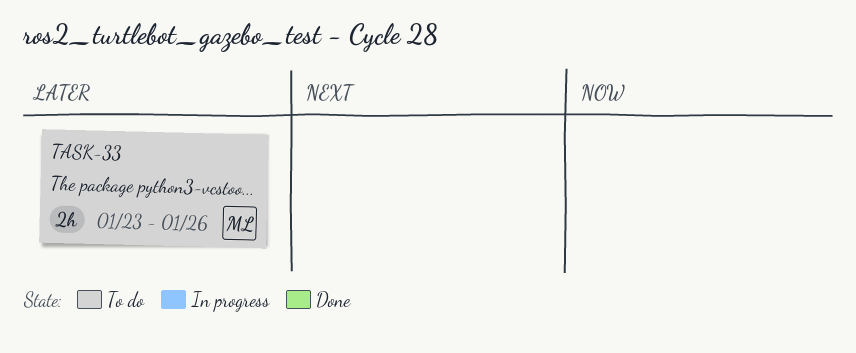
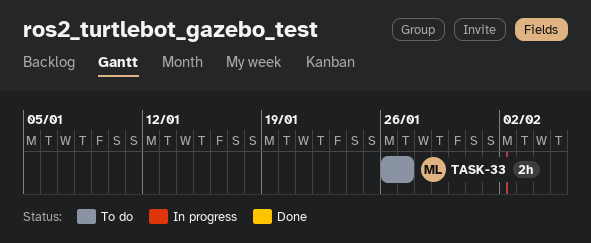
TASK-33, start: Jan 23 -> Jan 26
TASK-33, due: Jan 26 -> Jan 27

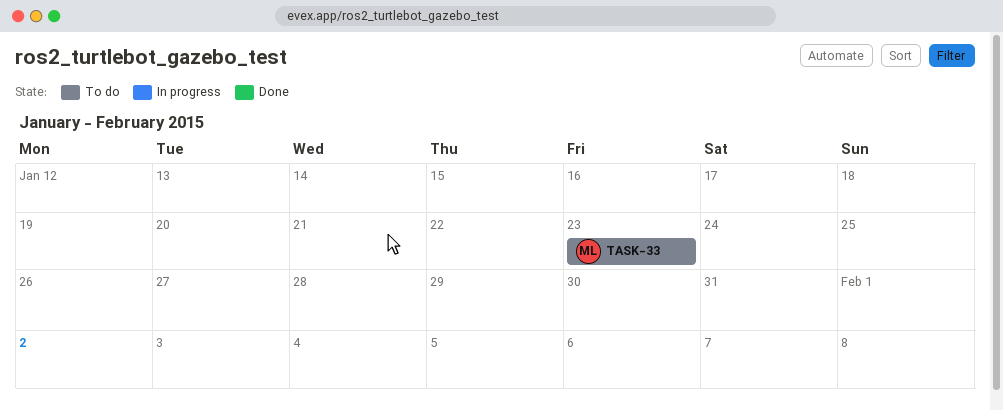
TASK-33, start: Jan 26 -> Jan 23
TASK-33, due: Jan 27 -> Jan 23

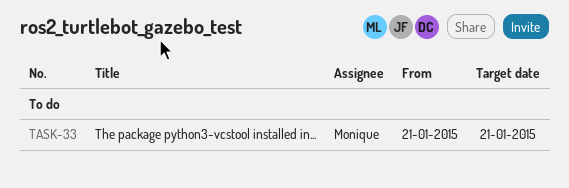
TASK-33, start: Jan 23 -> Jan 21
TASK-33, due: Jan 23 -> Jan 21

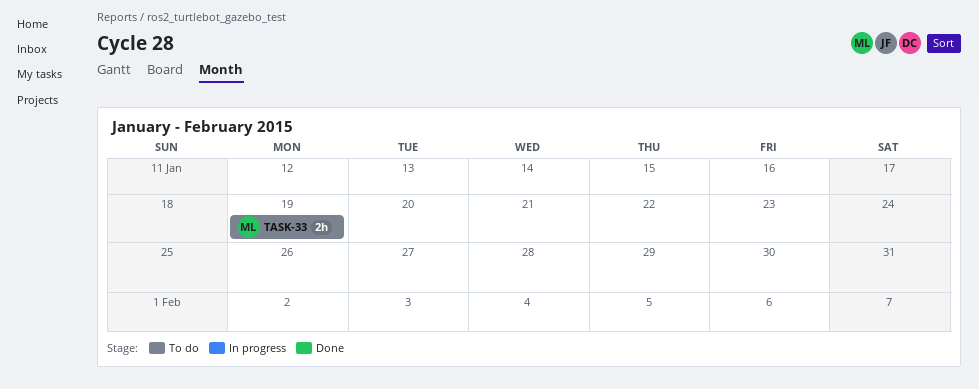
TASK-33, start: Jan 21 -> Jan 19
TASK-33, due: Jan 21 -> Jan 19

